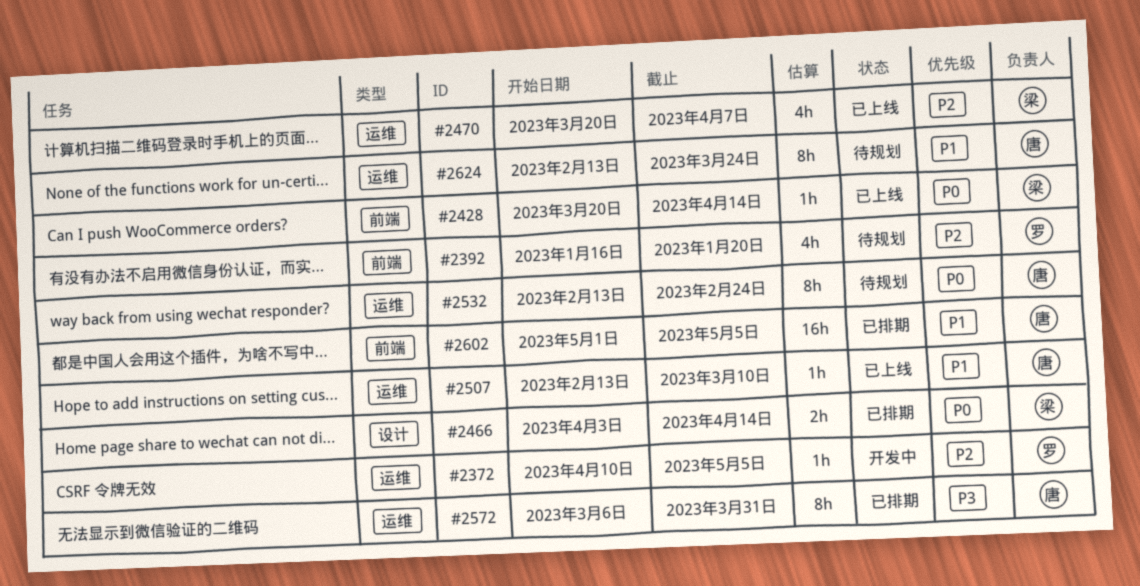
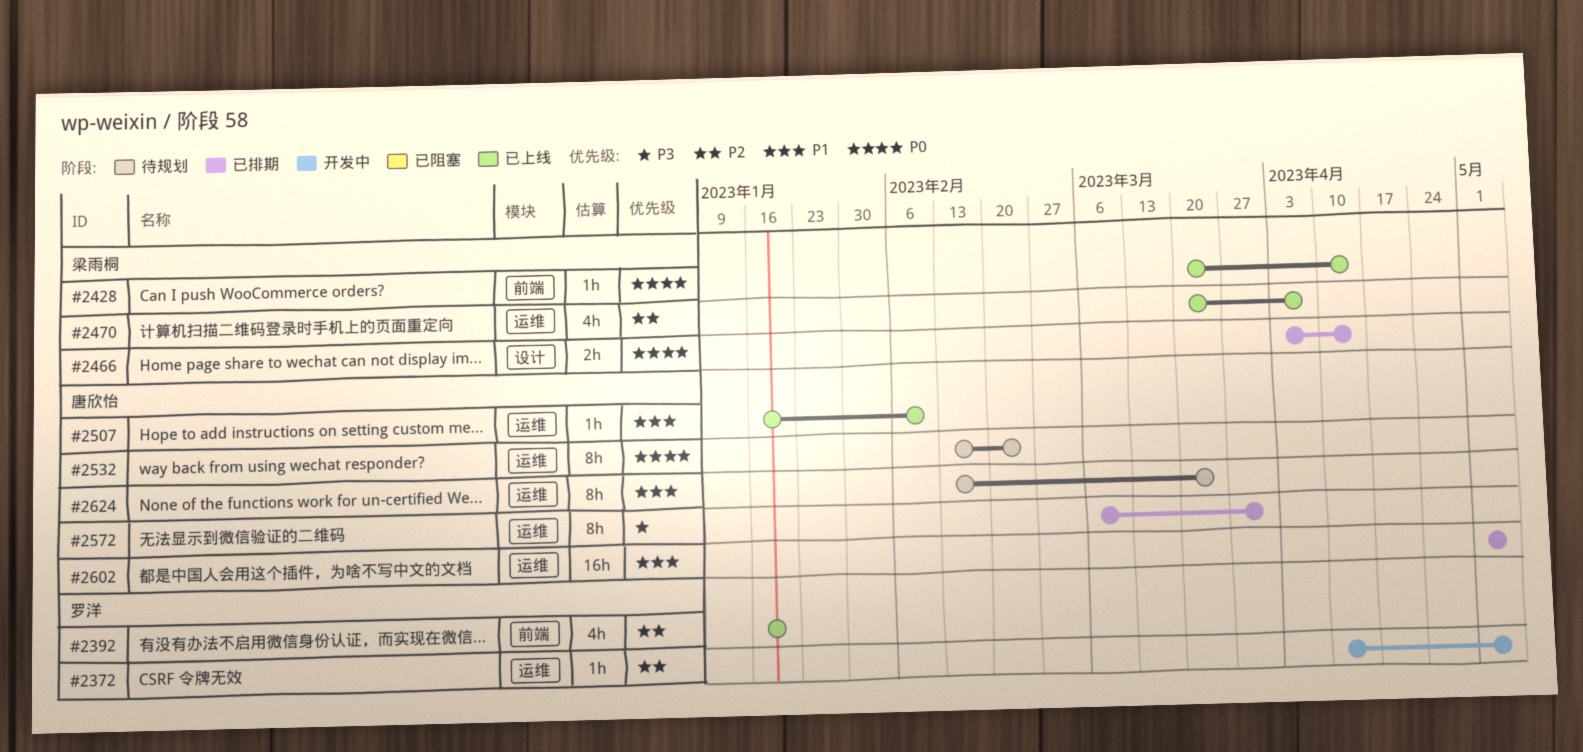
#2392, status: 待规划 -> 已上线
#2507, start: Feb 13 -> Jan 16
#2507, due: Mar 10 -> Feb 10
#2602, label: 前端 -> 运维

